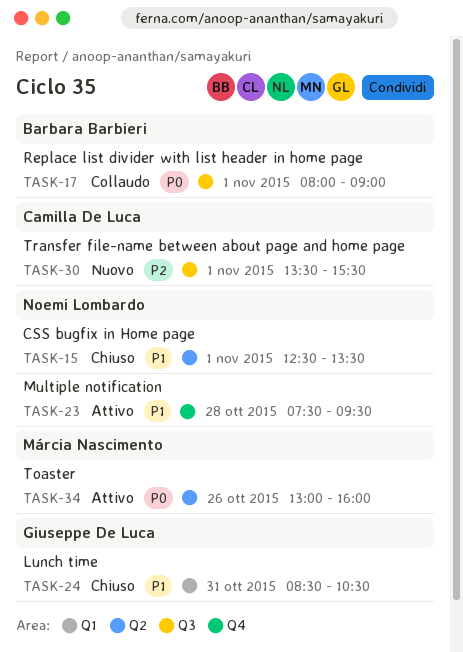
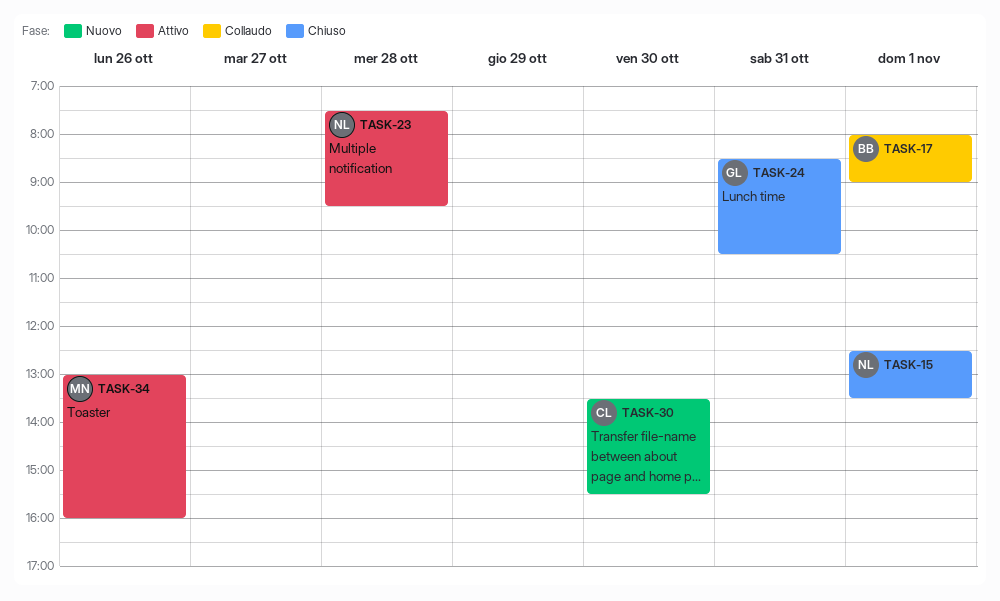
TASK-30, day: Nov 1 -> Oct 30

